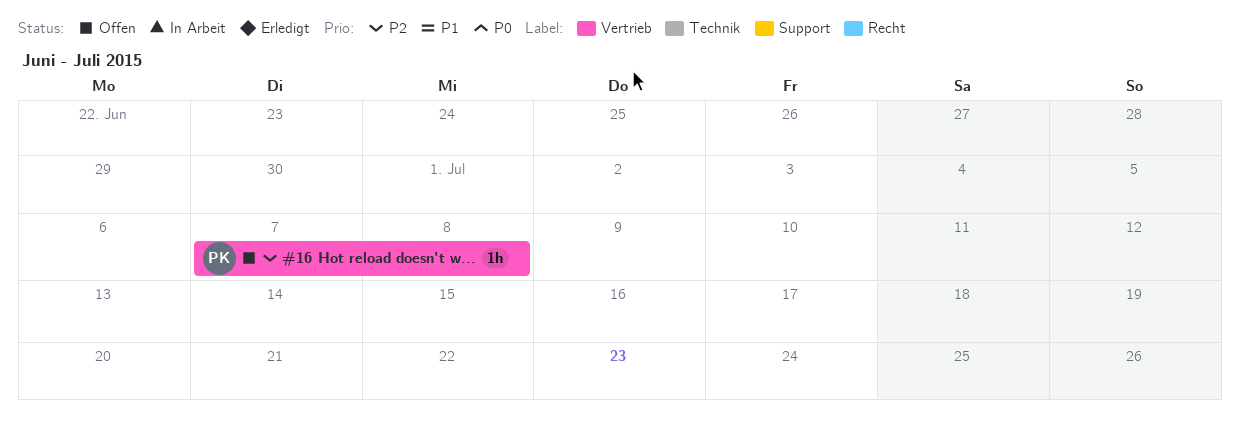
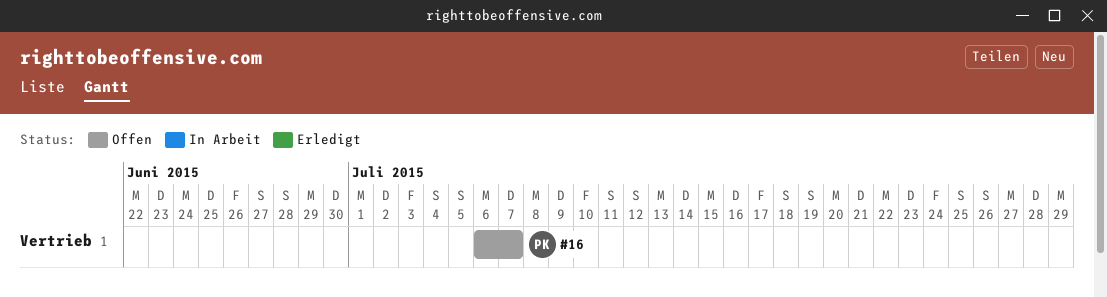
#16, start: Jul 7 -> Jul 6
#16, due: Jul 8 -> Jul 7

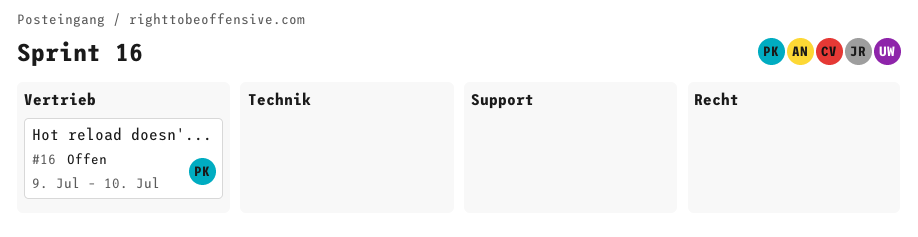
#16, start: Jul 6 -> Jul 9
#16, due: Jul 7 -> Jul 10

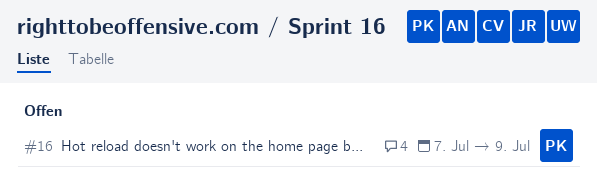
#16, start: Jul 9 -> Jul 7
#16, due: Jul 10 -> Jul 9

